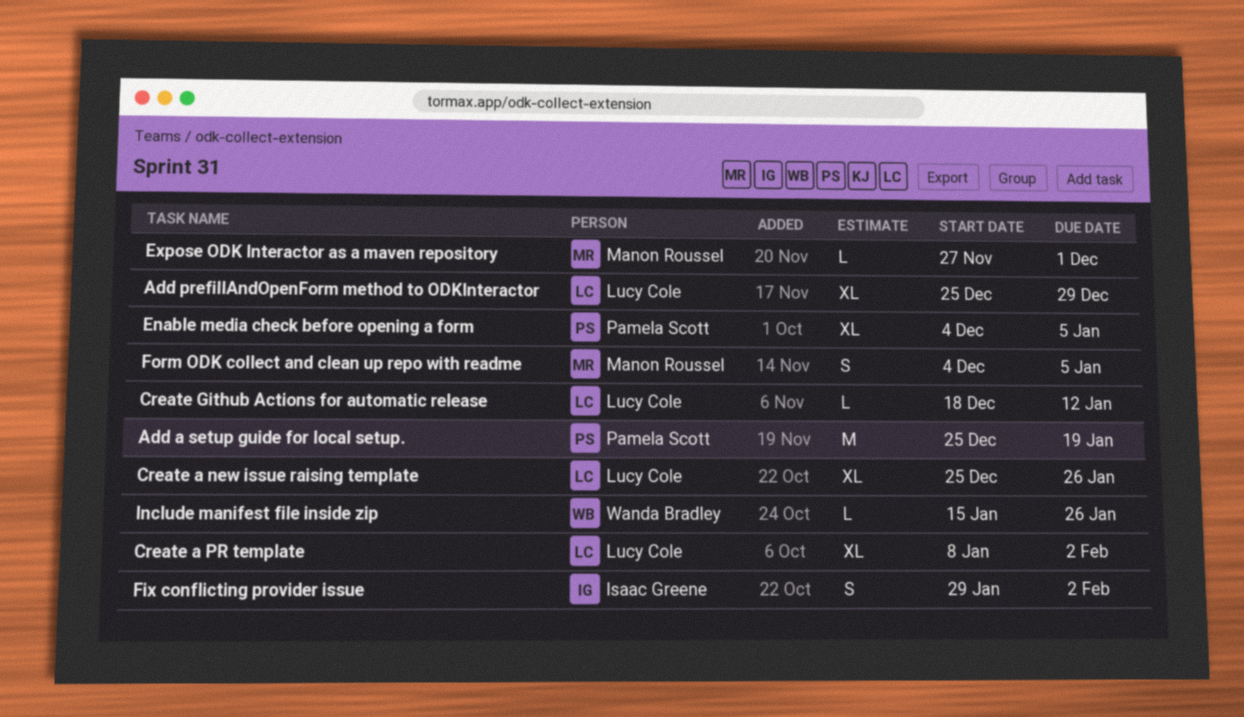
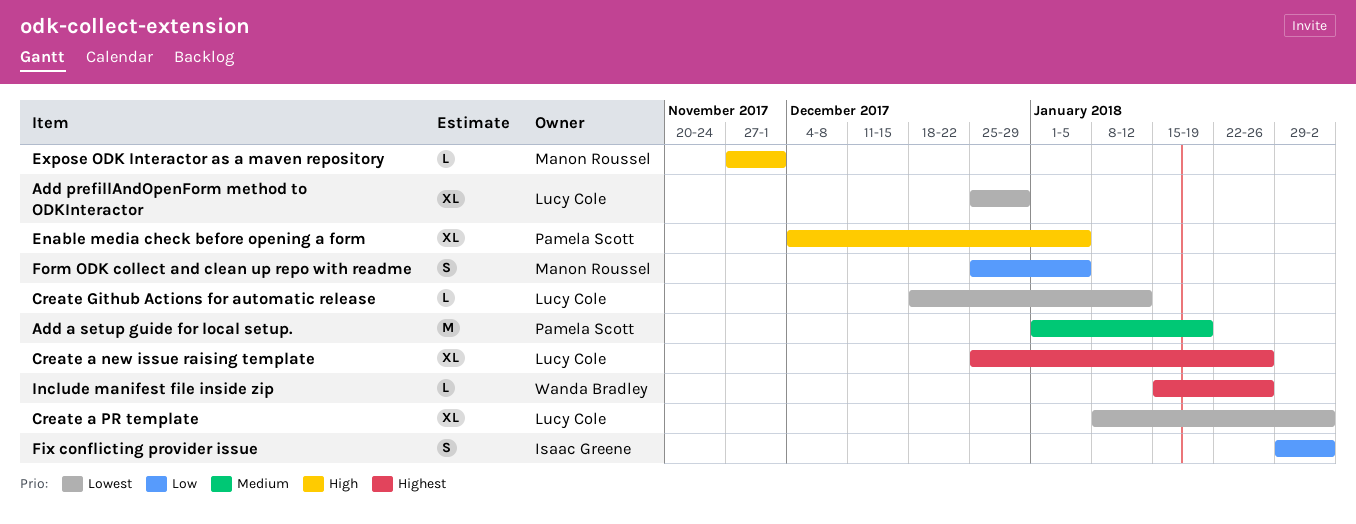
Add a setup guide for local setup., start: Dec 25 -> Jan 1
Form ODK collect and clean up repo with readme, start: Dec 4 -> Dec 25

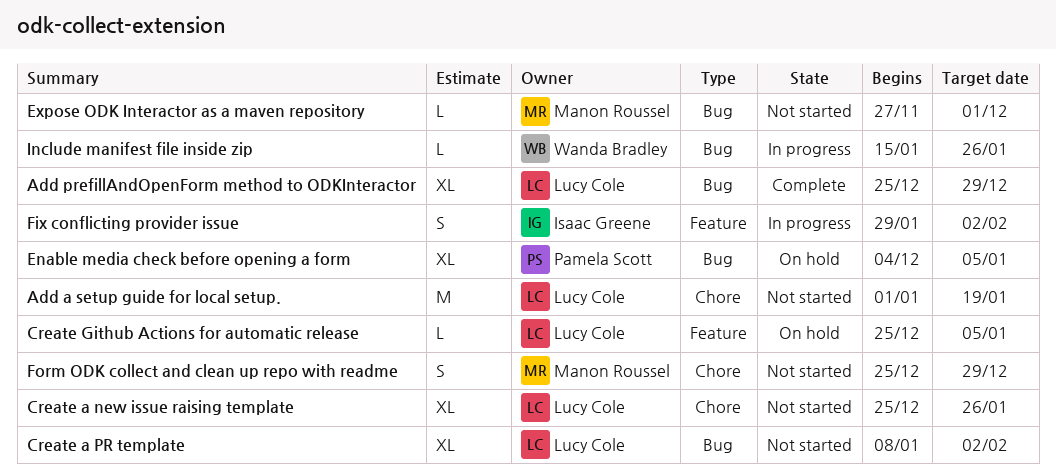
Add a setup guide for local setup., owner: Pamela Scott -> Lucy Cole
Create Github Actions for automatic release, start: Dec 18 -> Dec 25
Create Github Actions for automatic release, due: Jan 12 -> Jan 5
Form ODK collect and clean up repo with readme, due: Jan 5 -> Dec 29

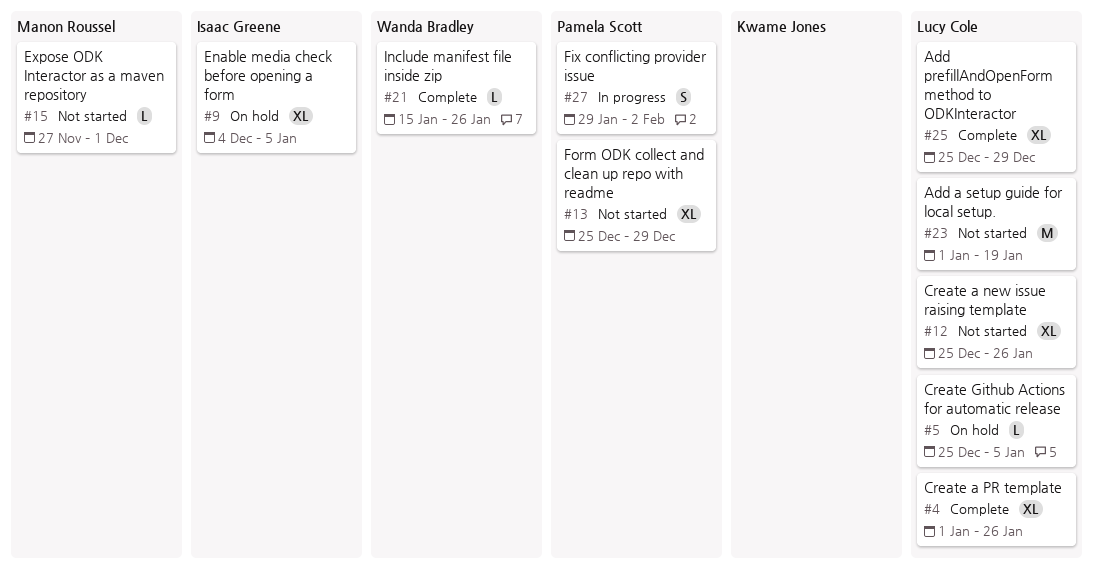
Create a PR template, status: Not started -> Complete
Create a PR template, start: Jan 8 -> Jan 1
Create a PR template, due: Feb 2 -> Jan 26
Enable media check before opening a form, owner: Pamela Scott -> Isaac Greene
Fix conflicting provider issue, owner: Isaac Greene -> Pamela Scott
Form ODK collect and clean up repo with readme, owner: Manon Roussel -> Pamela Scott
Form ODK collect and clean up repo with readme, estimate: S -> XL
Include manifest file inside zip, status: In progress -> Complete

